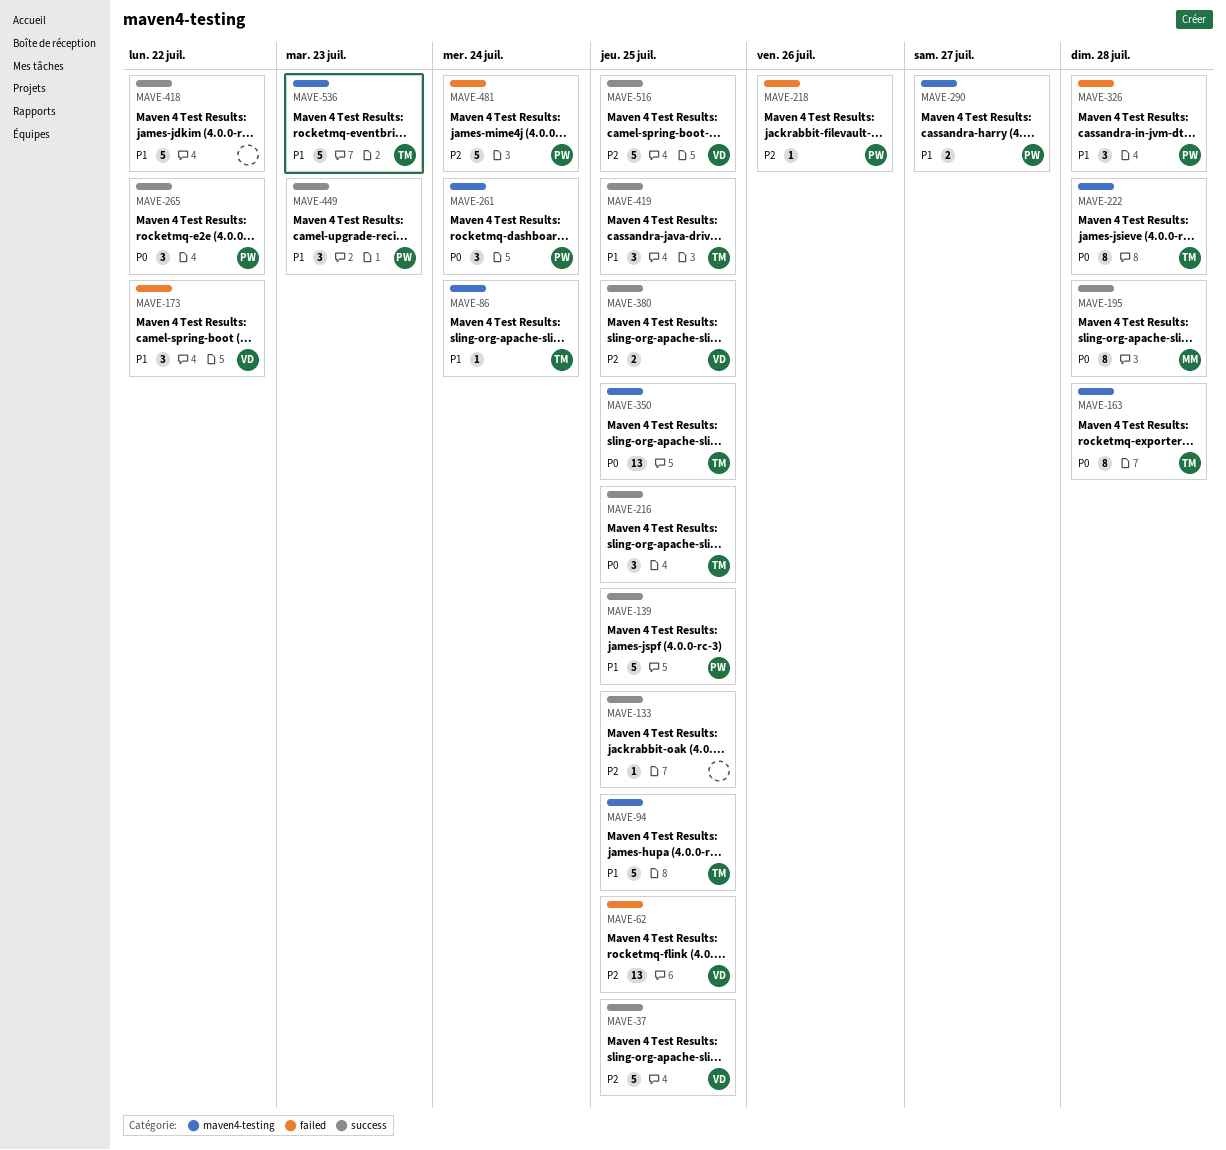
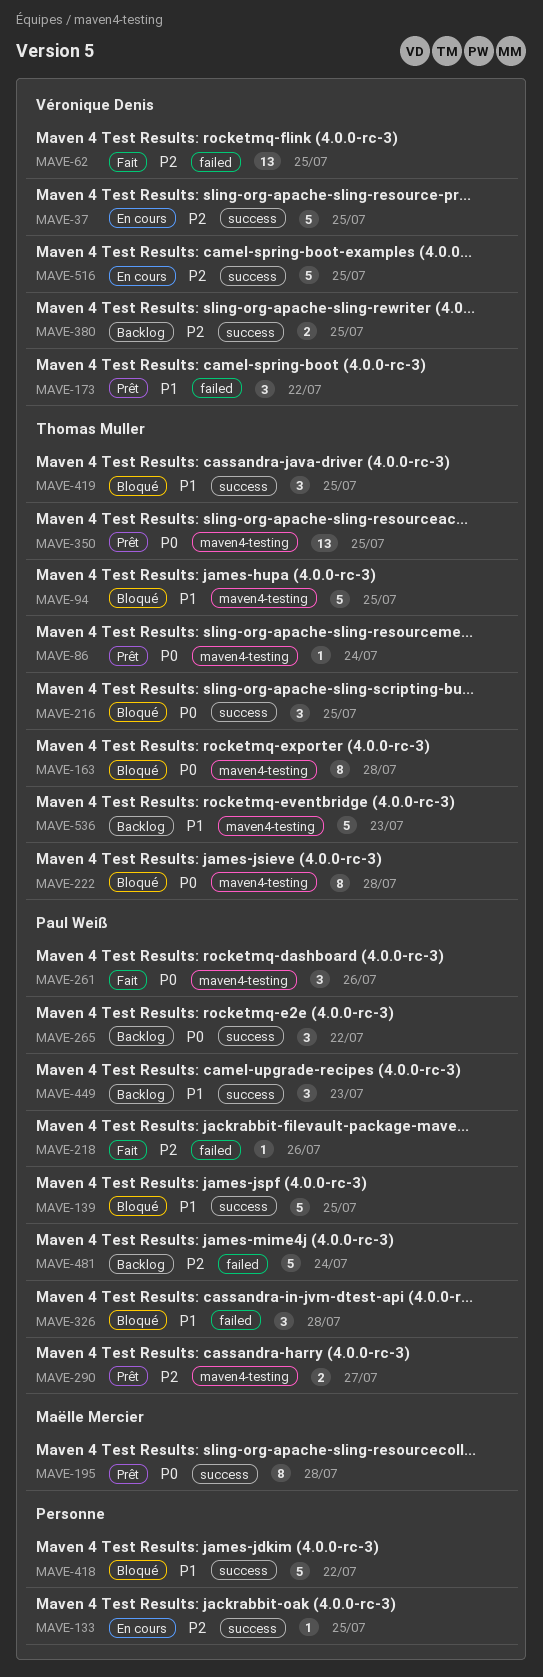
MAVE-86, priority: P1 -> P0
MAVE-261, due: Jul 24 -> Jul 26
MAVE-290, priority: P1 -> P2

